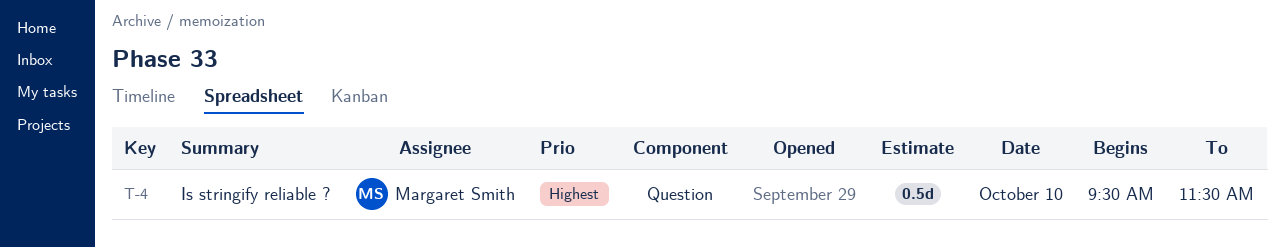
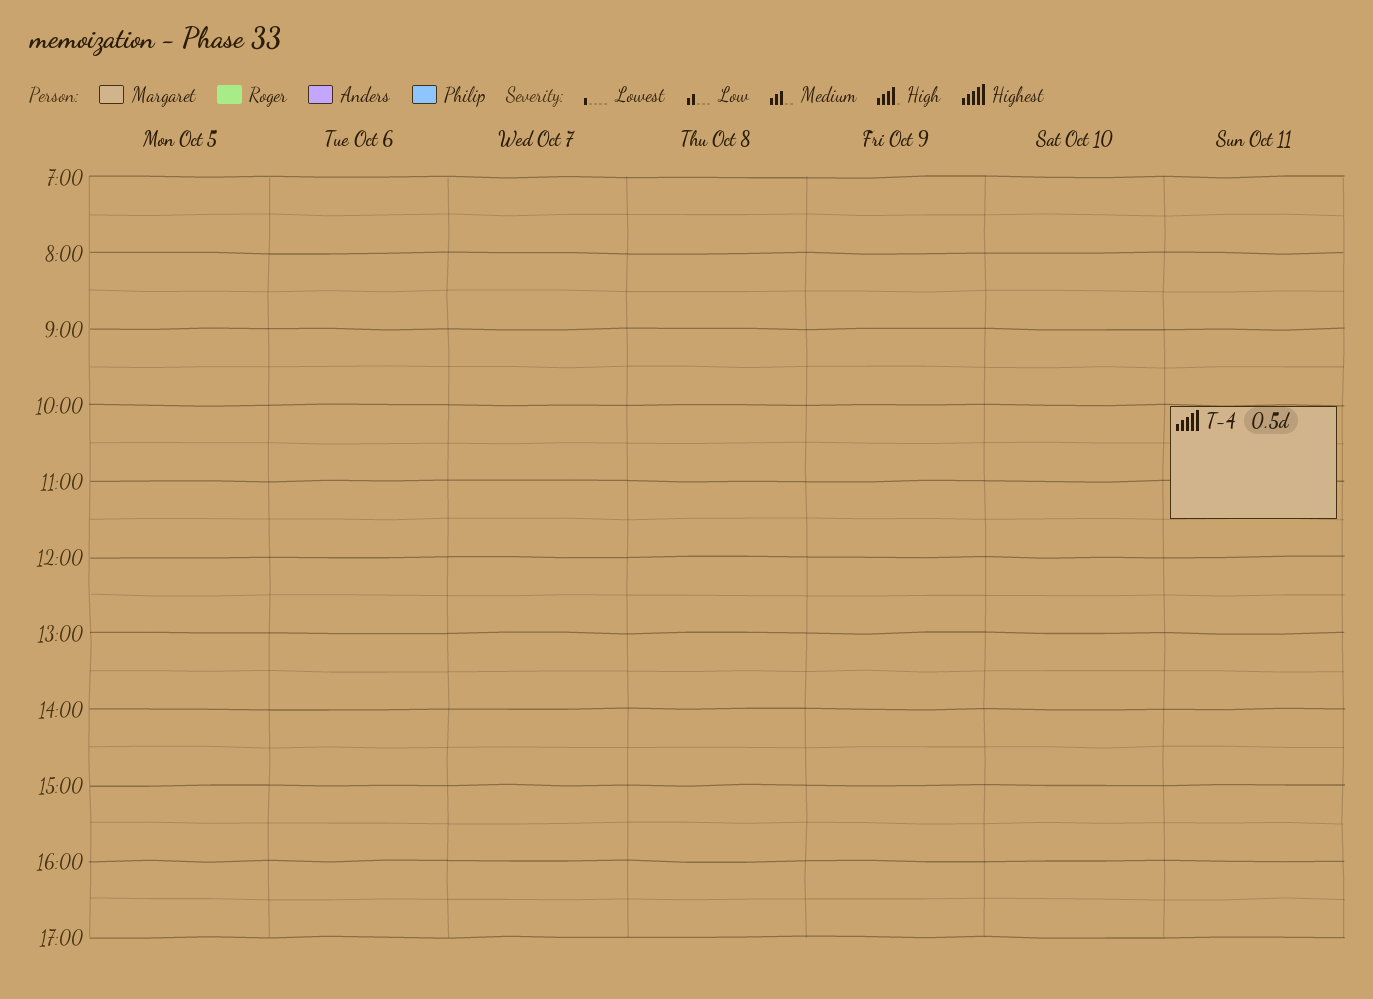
T-4, day: Oct 10 -> Oct 11
T-4, begins: 09:30 -> 10:00

